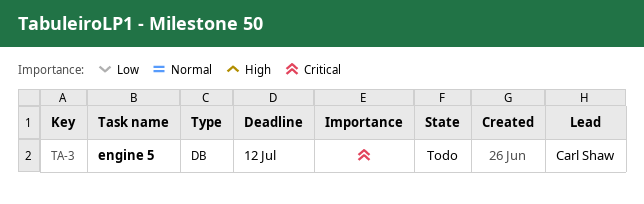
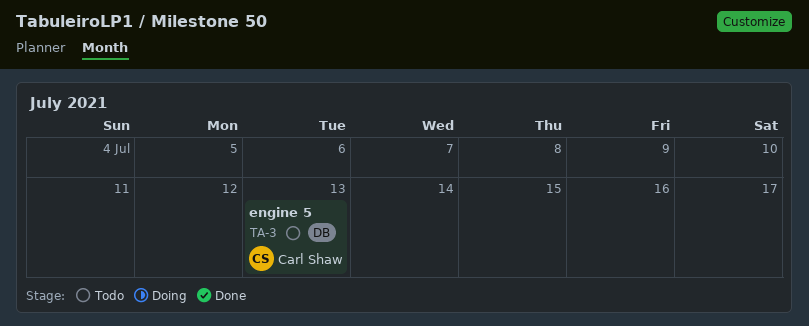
TA-3, due: Jul 12 -> Jul 13

